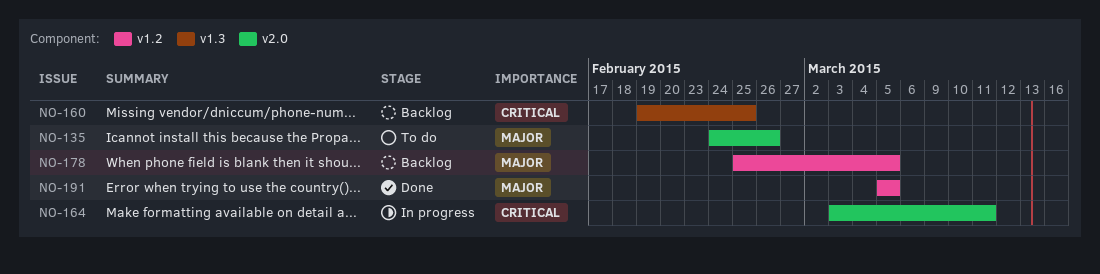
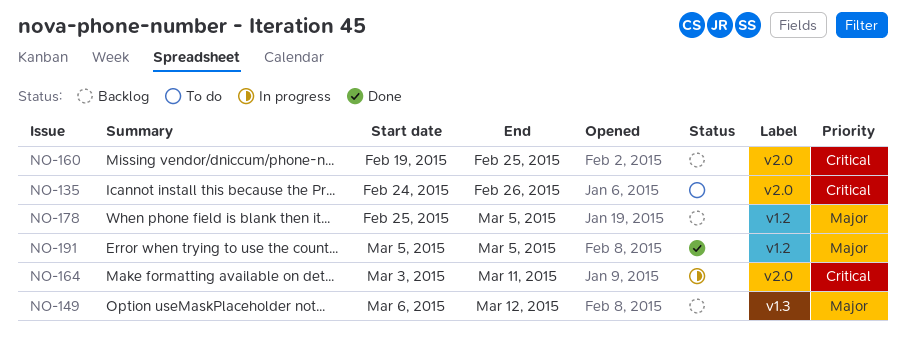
NO-135, priority: Major -> Critical
NO-149: none -> present
NO-160, label: v1.3 -> v2.0

